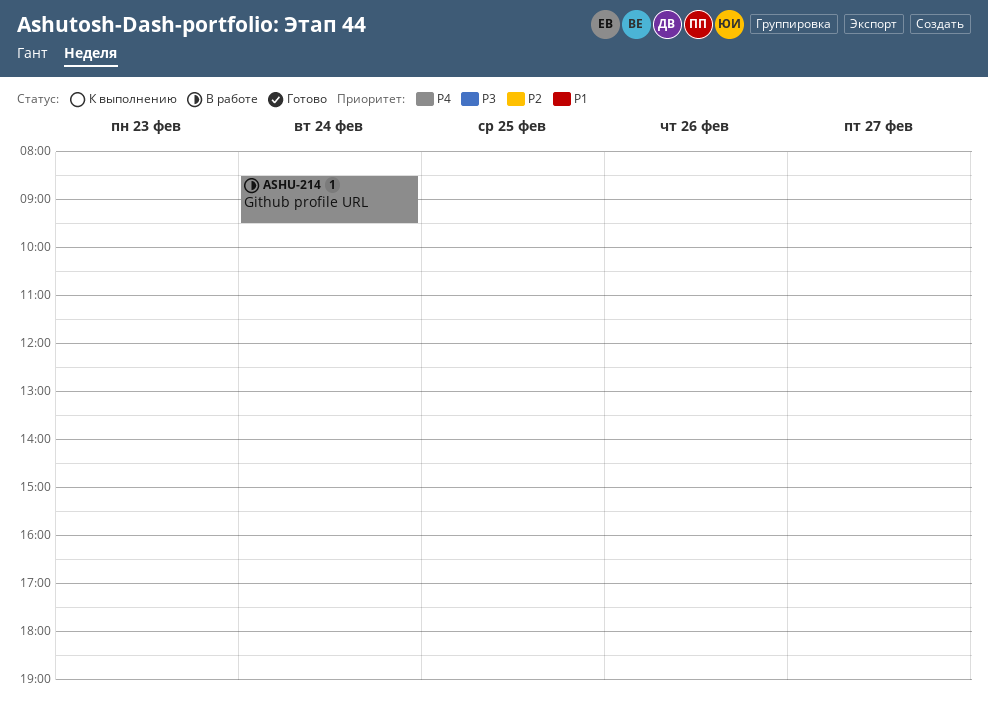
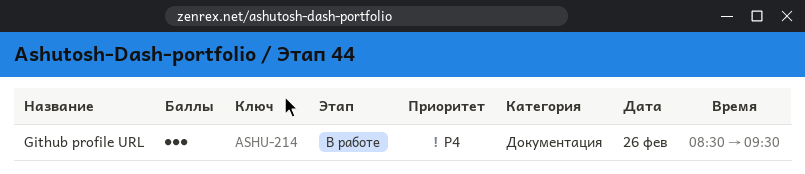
ASHU-214, estimate: 1 -> 3
ASHU-214, day: Feb 24 -> Feb 26

